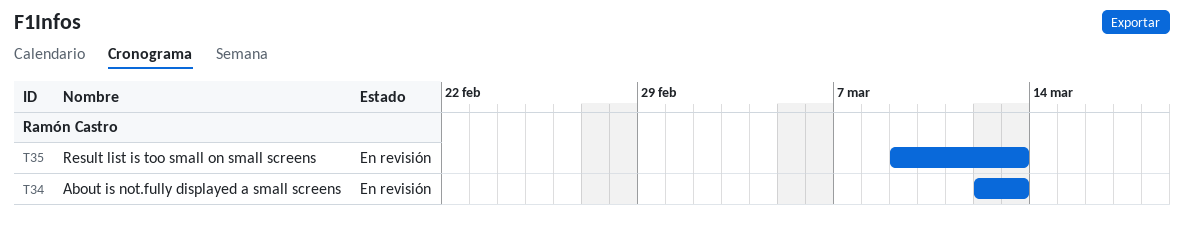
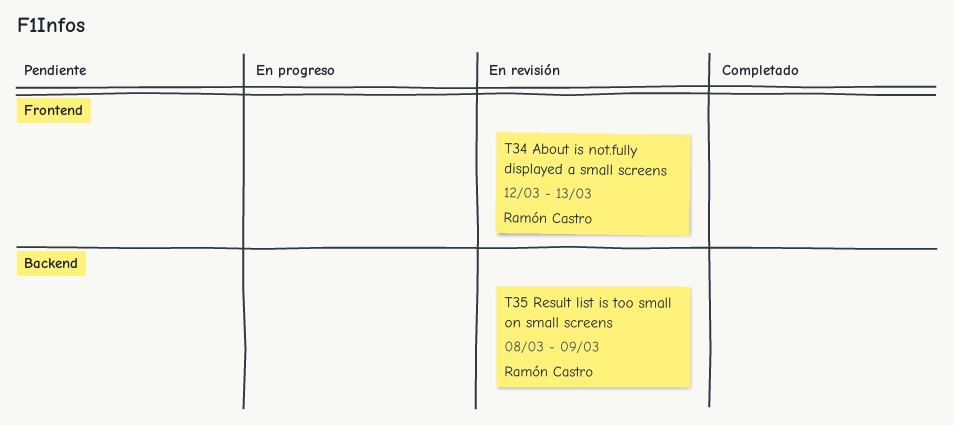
T35, start: Mar 9 -> Mar 8
T35, due: Mar 13 -> Mar 9

